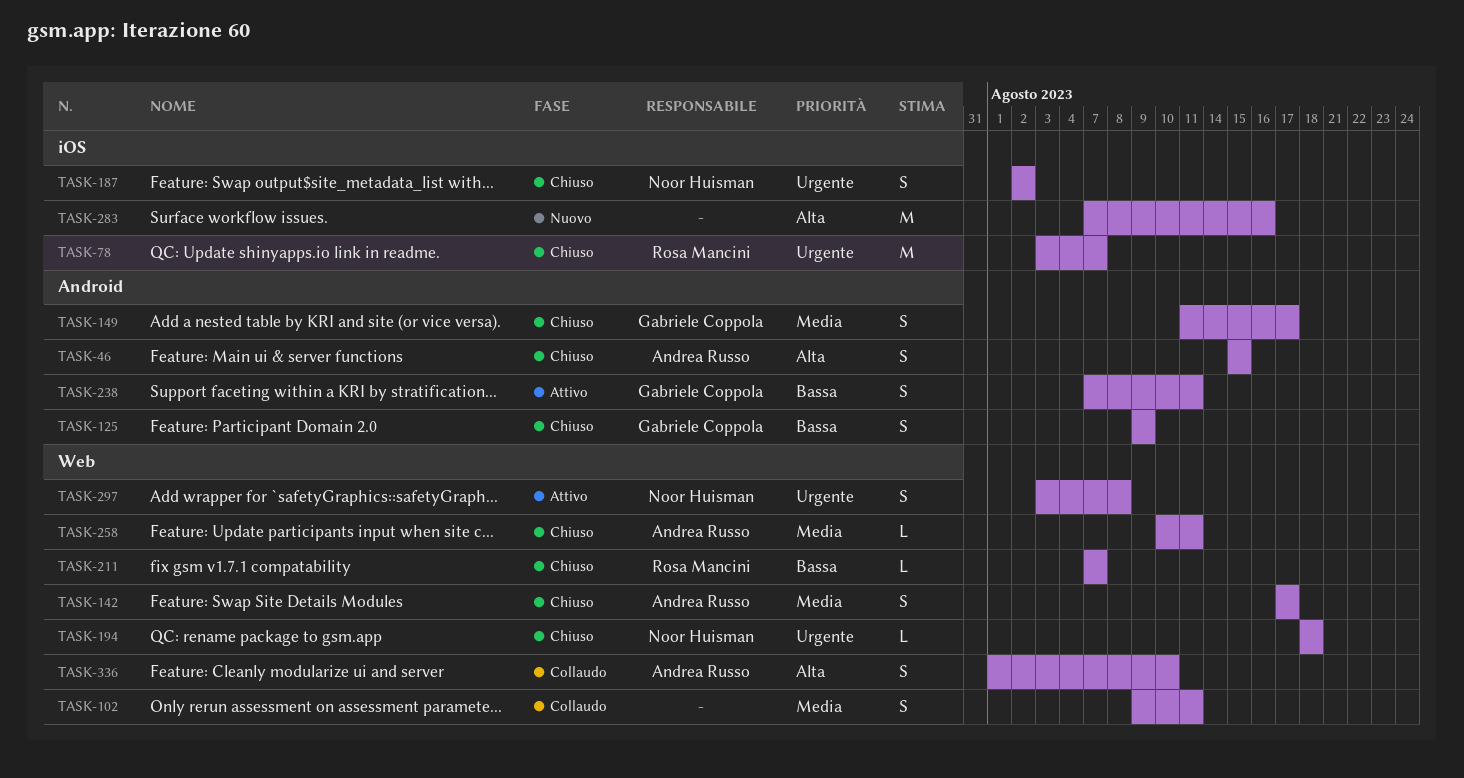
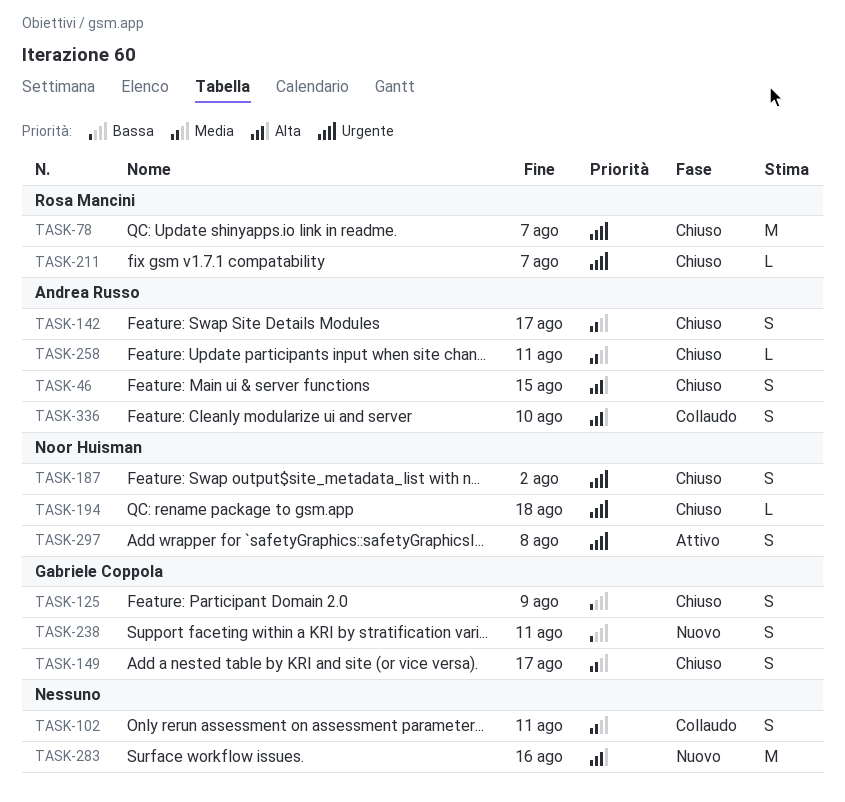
TASK-211, priority: Bassa -> Urgente
TASK-238, status: Attivo -> Nuovo

